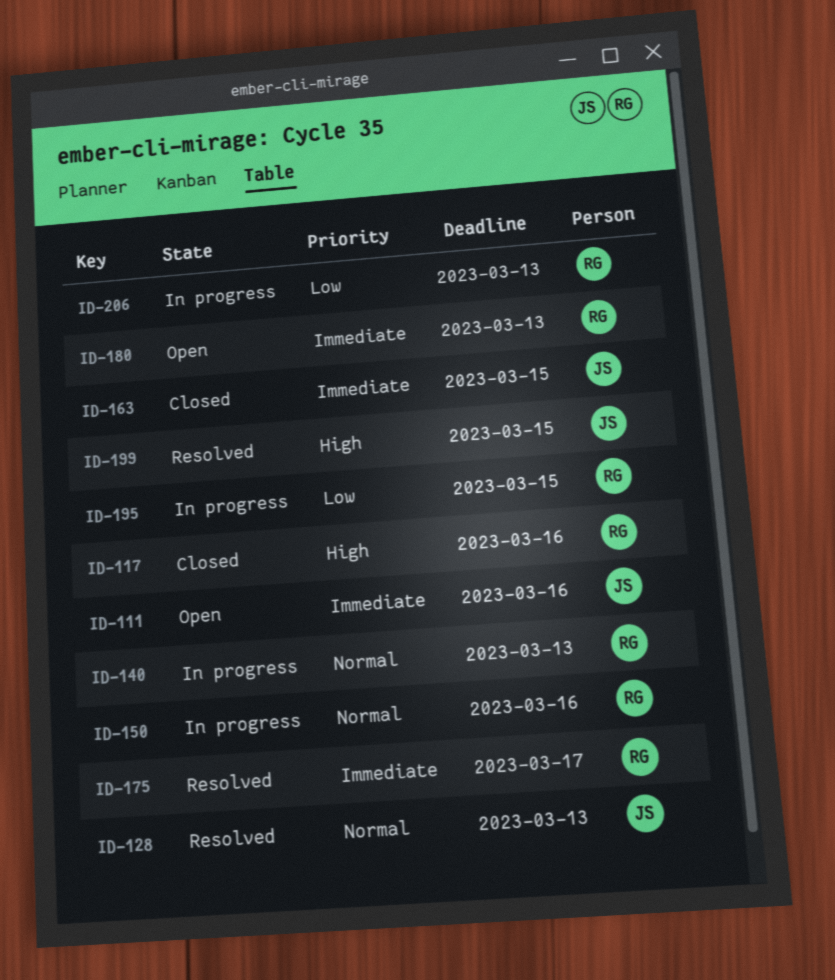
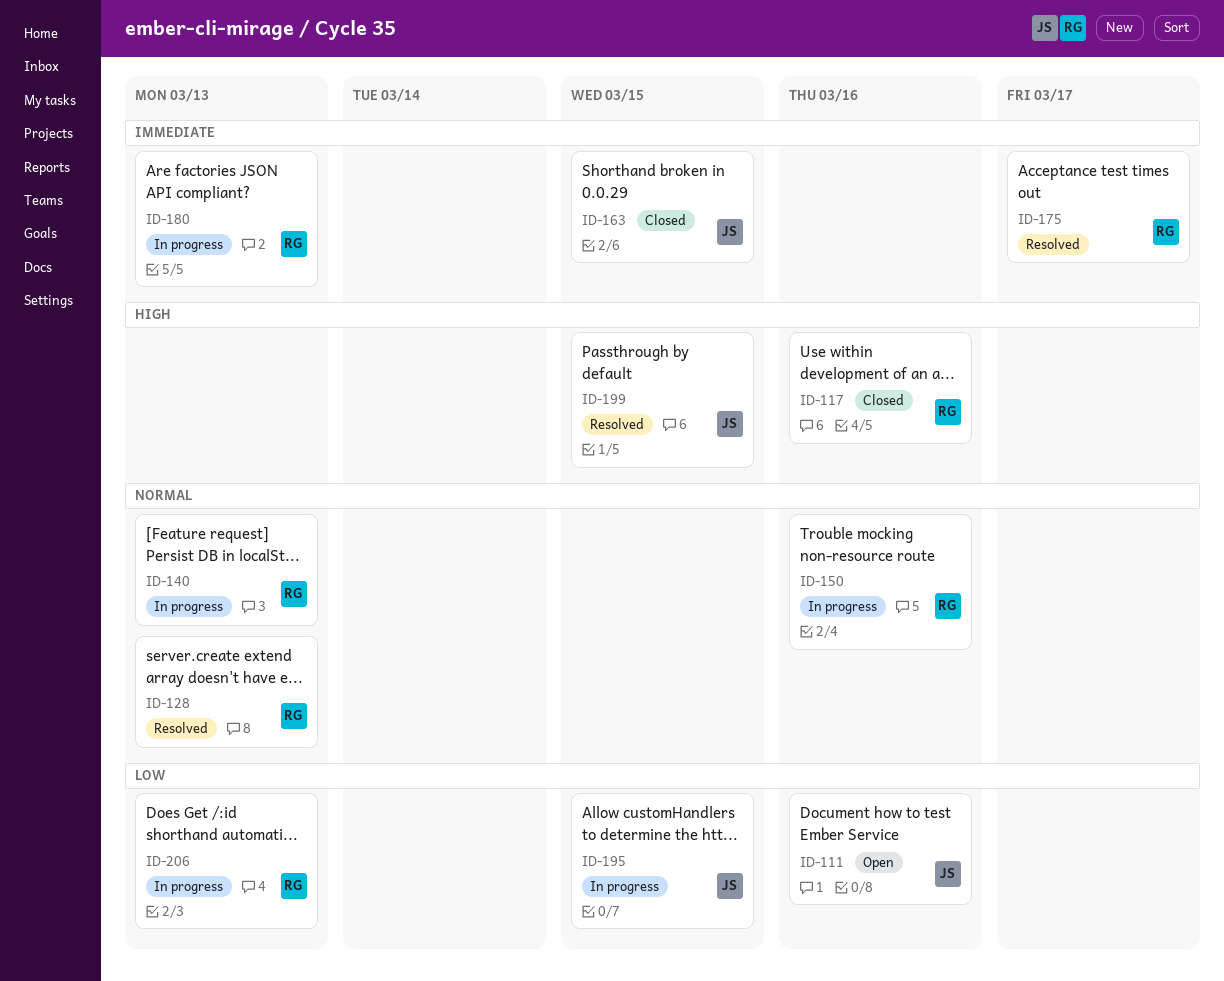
ID-111, priority: Immediate -> Low
ID-128, owner: JS -> RG
ID-180, status: Open -> In progress
ID-195, owner: RG -> JS

